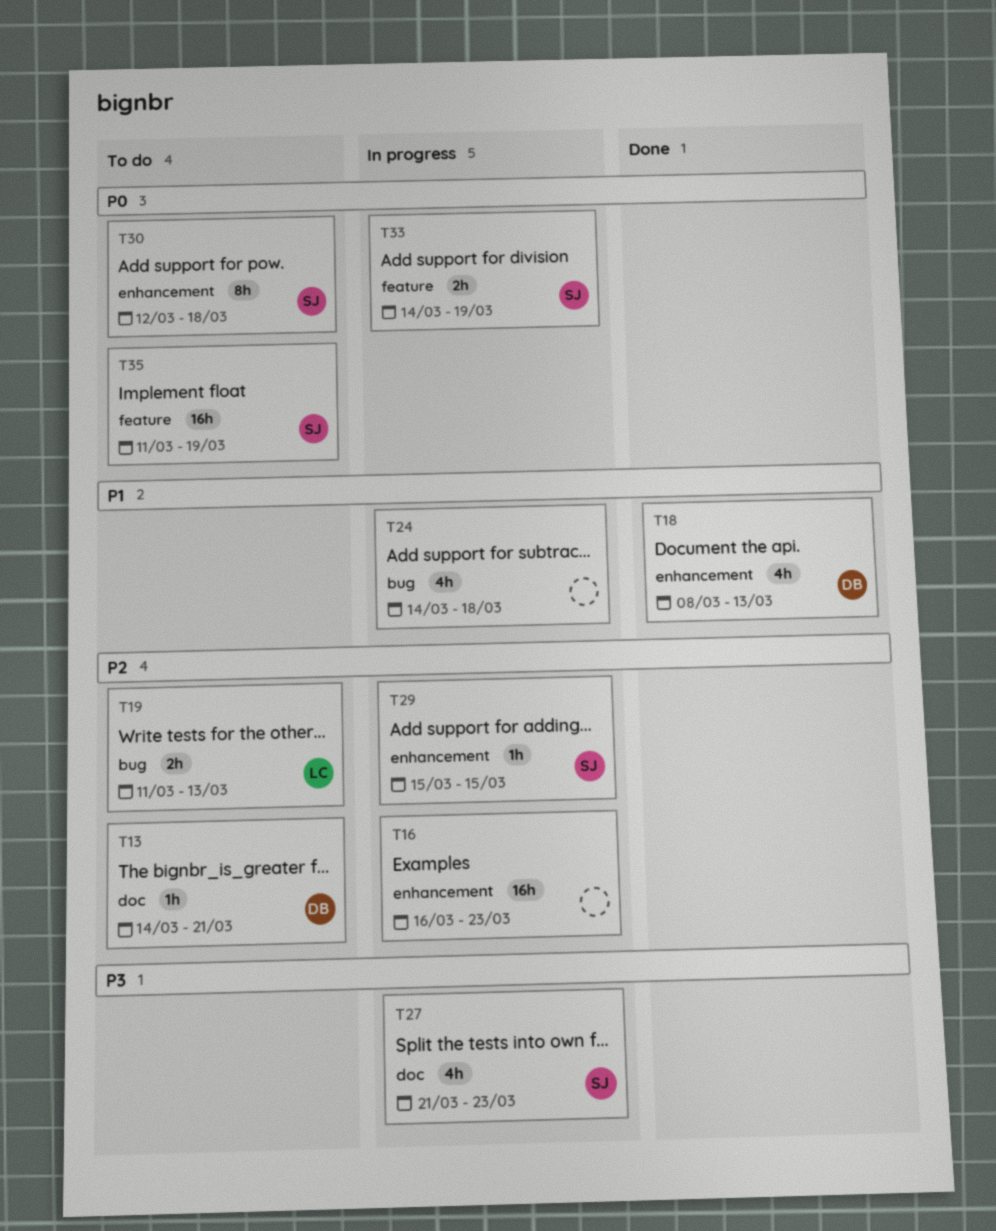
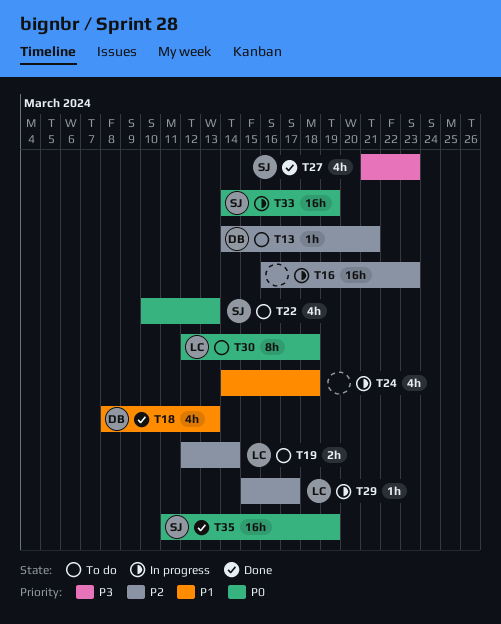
T19, start: Mar 11 -> Mar 12
T19, due: Mar 13 -> Mar 14
T22: none -> present
T27, status: In progress -> Done
T29, owner: SJ -> LC
T29, due: Mar 15 -> Mar 17
T30, owner: SJ -> LC
T33, estimate: 2h -> 16h
T35, status: To do -> Done

